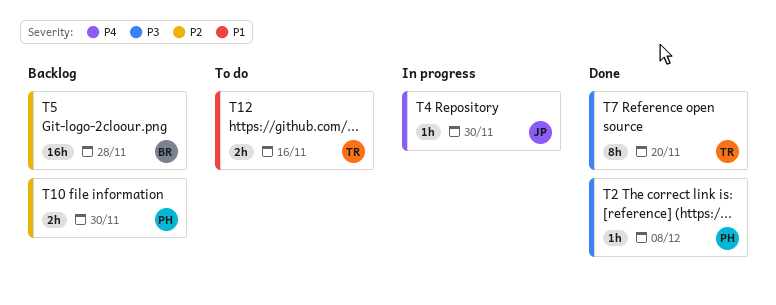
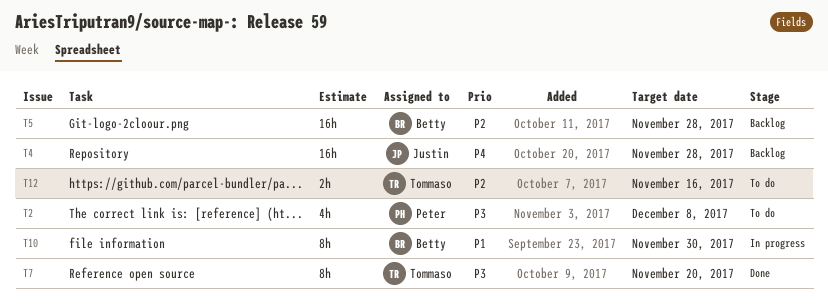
T2, status: Done -> To do
T2, estimate: 1h -> 4h
T4, status: In progress -> Backlog
T4, estimate: 1h -> 16h
T4, due: Nov 30 -> Nov 28
T10, status: Backlog -> In progress
T10, owner: Peter -> Betty
T10, priority: P2 -> P1
T10, estimate: 2h -> 8h
T12, priority: P1 -> P2

